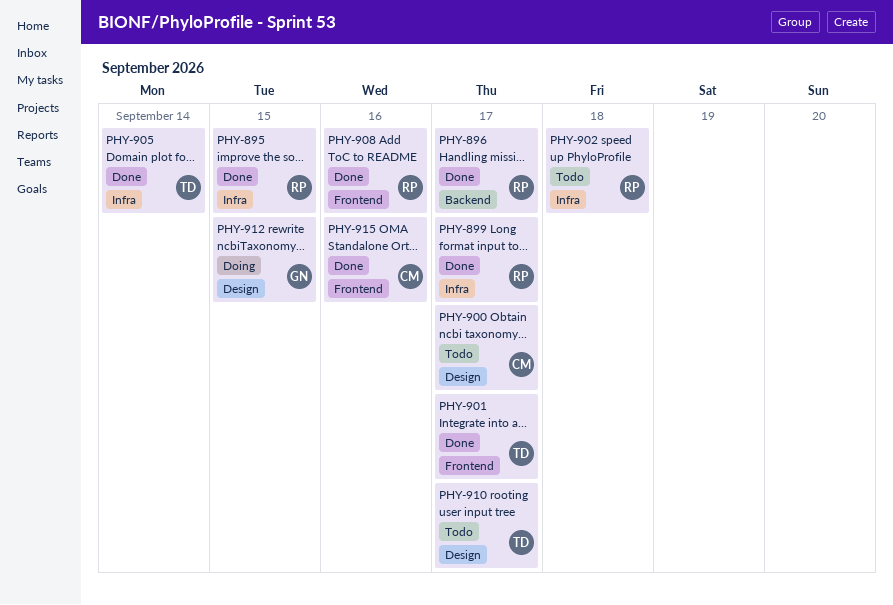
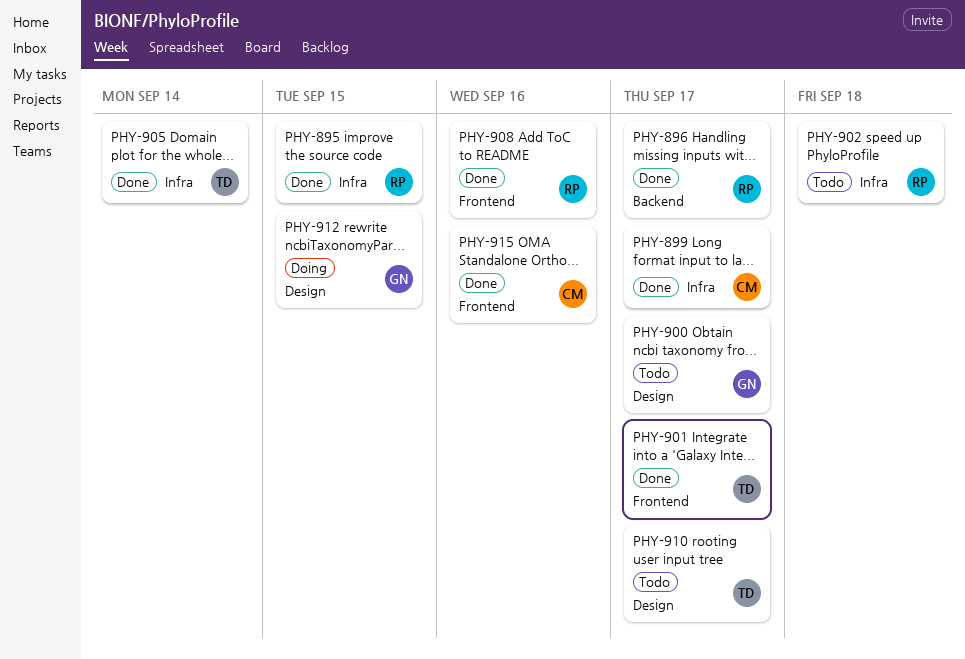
PHY-899, owner: RP -> CM
PHY-900, owner: CM -> GN

